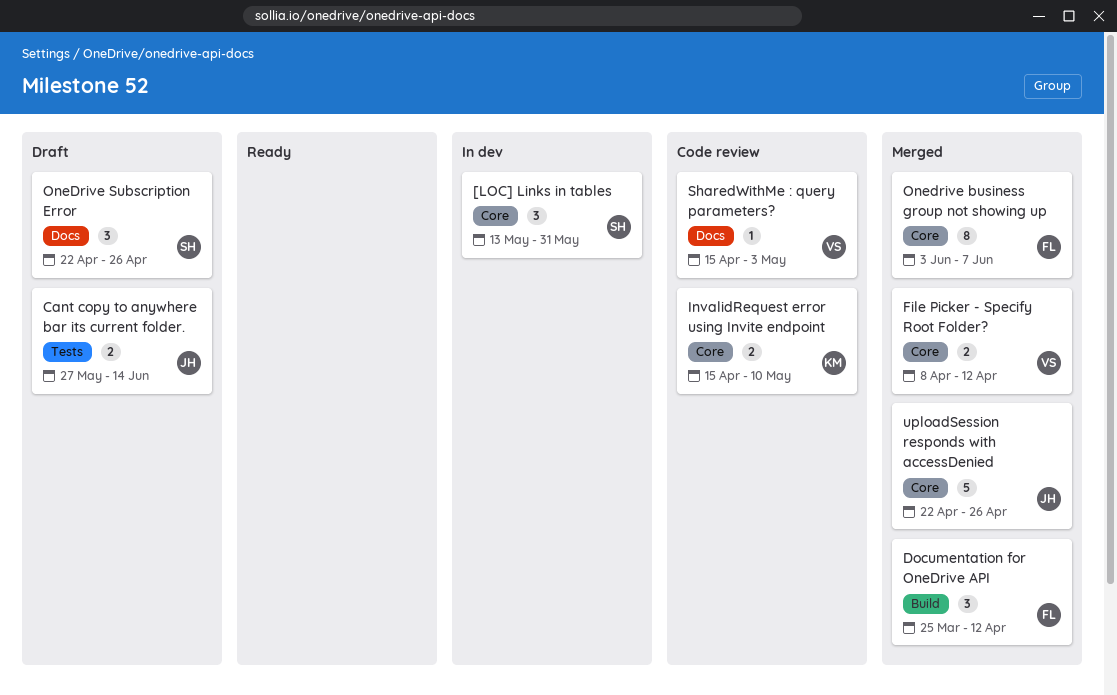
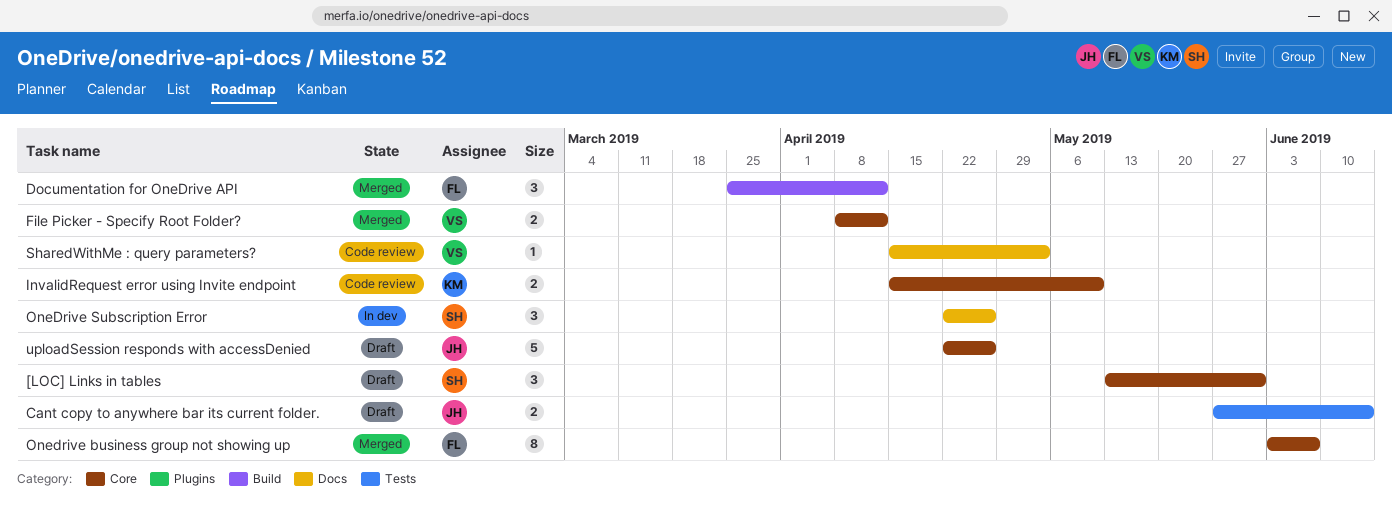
[LOC] Links in tables, status: In dev -> Draft
OneDrive Subscription Error, status: Draft -> In dev
uploadSession responds with accessDenied, status: Merged -> Draft

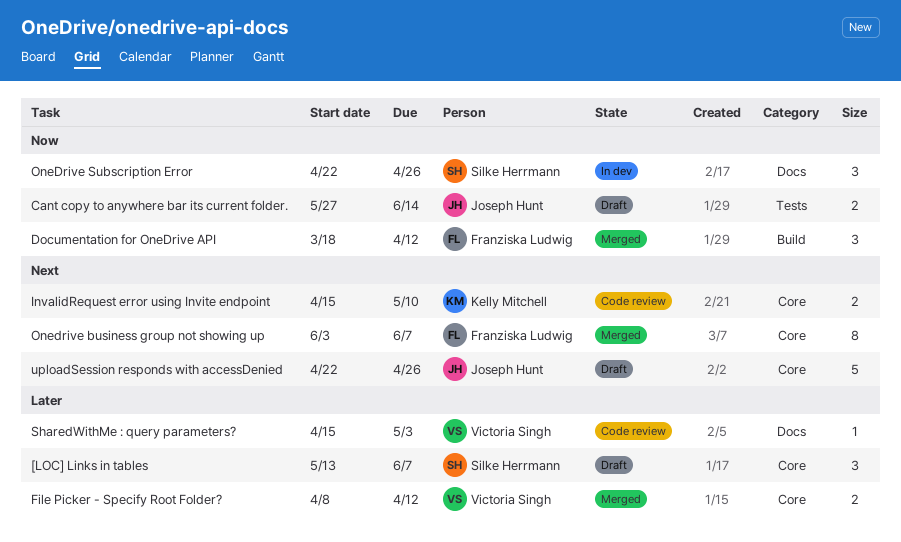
[LOC] Links in tables, due: May 31 -> Jun 7
Documentation for OneDrive API, start: Mar 25 -> Mar 18

